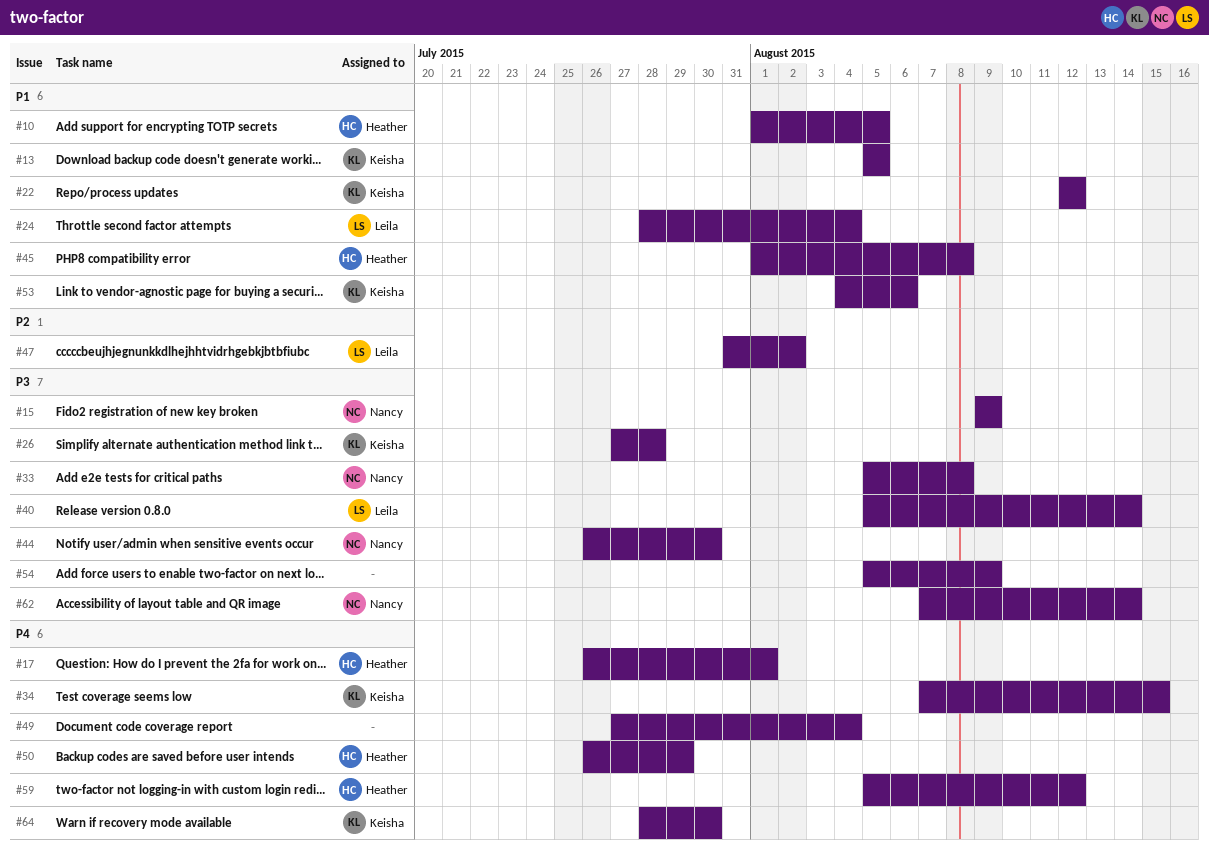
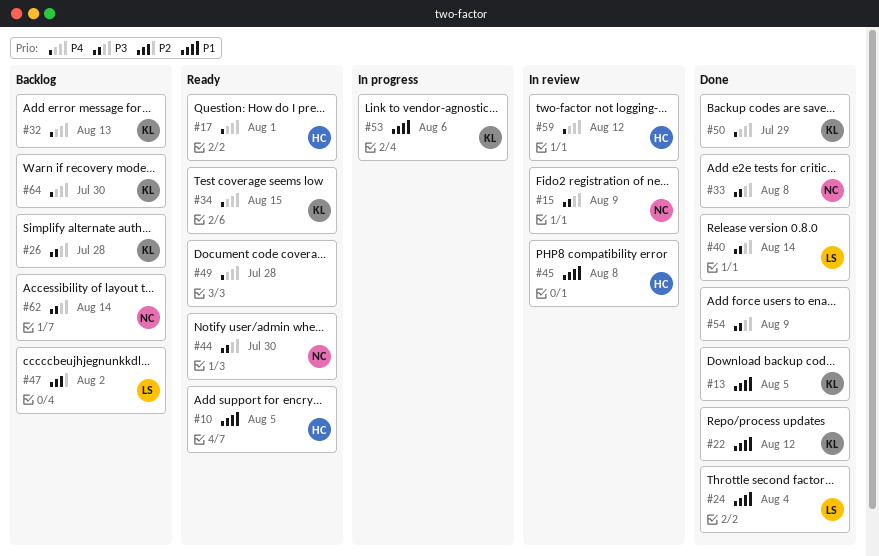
#32: none -> present
#49, due: Aug 4 -> Jul 28
#50, owner: Heather -> Keisha

